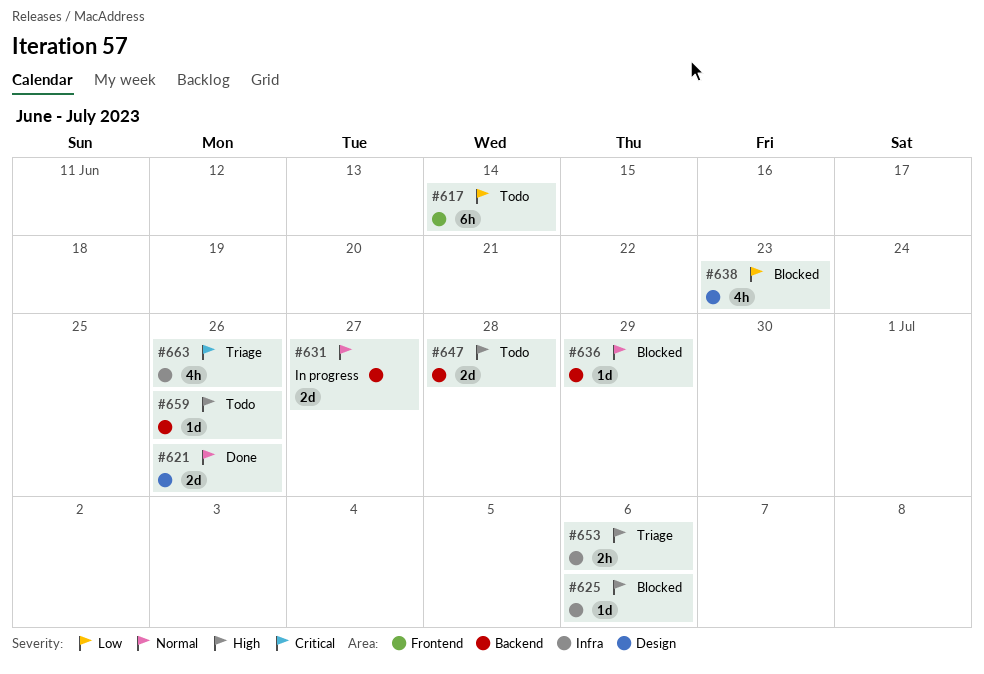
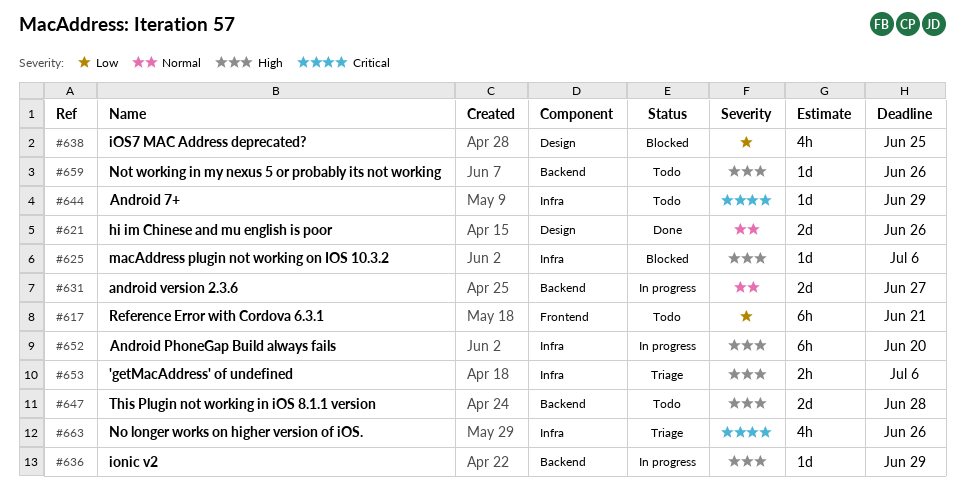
#617, due: Jun 14 -> Jun 21
#636, status: Blocked -> In progress
#636, priority: Normal -> High
#638, due: Jun 23 -> Jun 25
#644: none -> present
#652: none -> present

